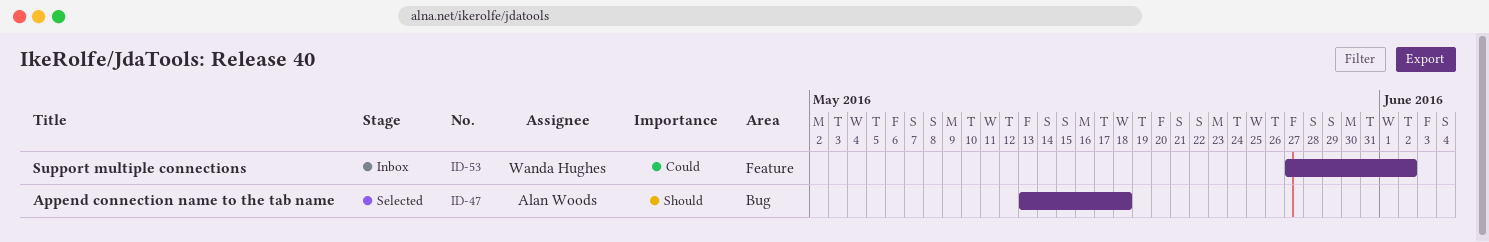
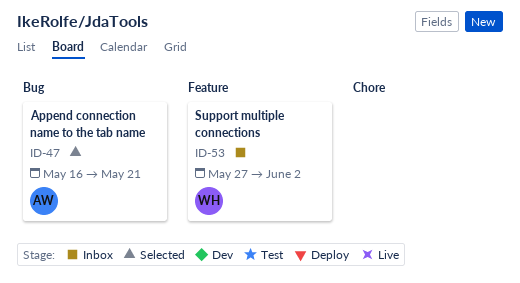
ID-47, start: May 13 -> May 16
ID-47, due: May 18 -> May 21

